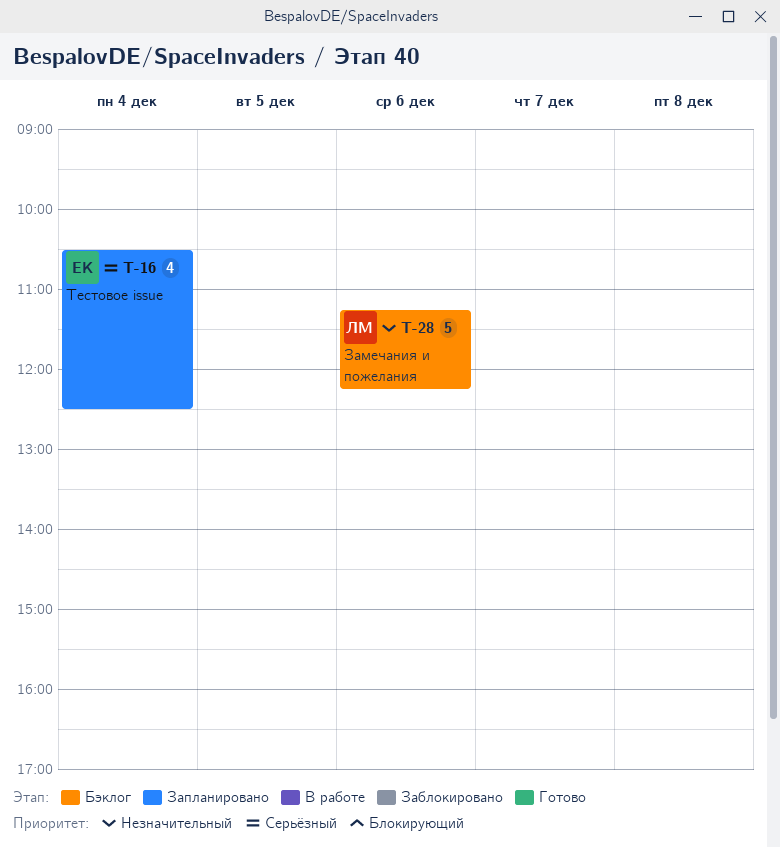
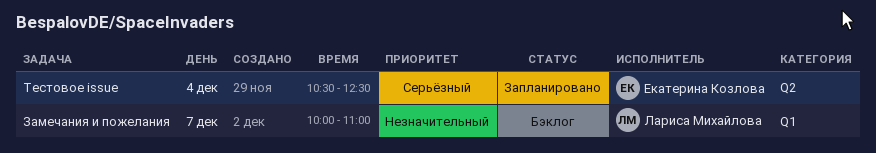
Замечания и пожелания, day: Dec 6 -> Dec 7
Замечания и пожелания, begins: 11:15 -> 10:00
Замечания и пожелания, ends: 12:15 -> 11:00

